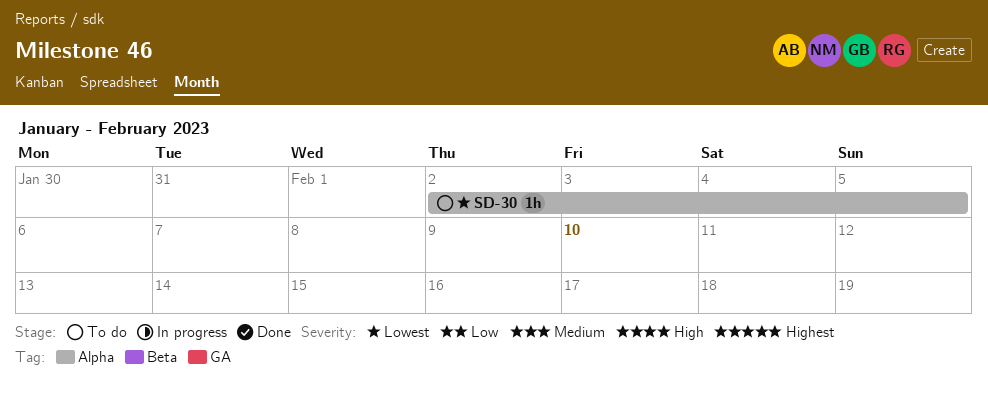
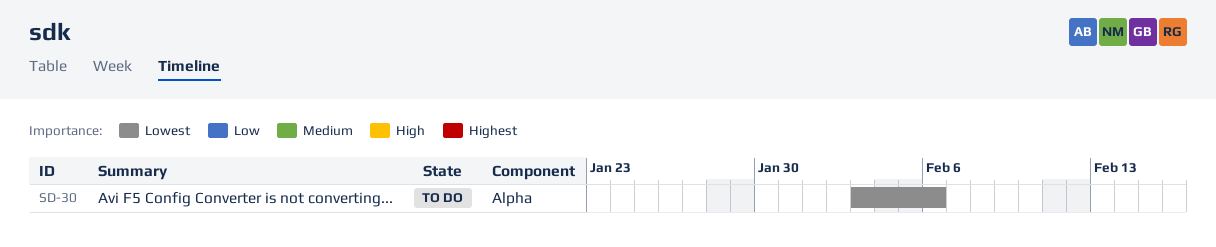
SD-30, start: Feb 2 -> Feb 3
SD-30, due: Feb 5 -> Feb 6

